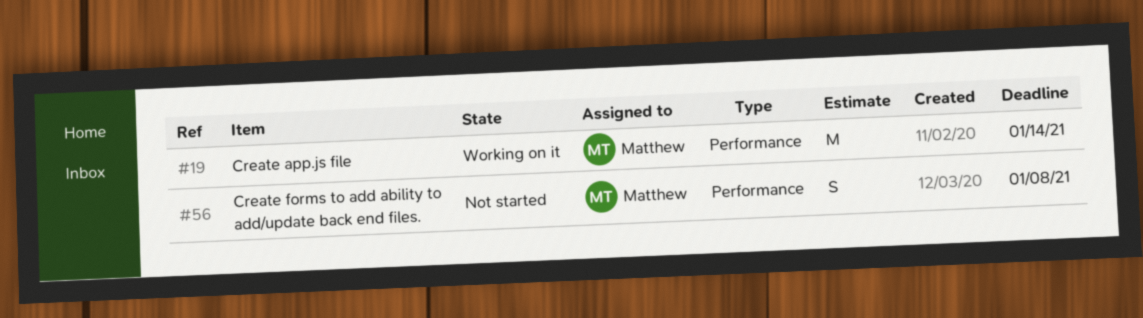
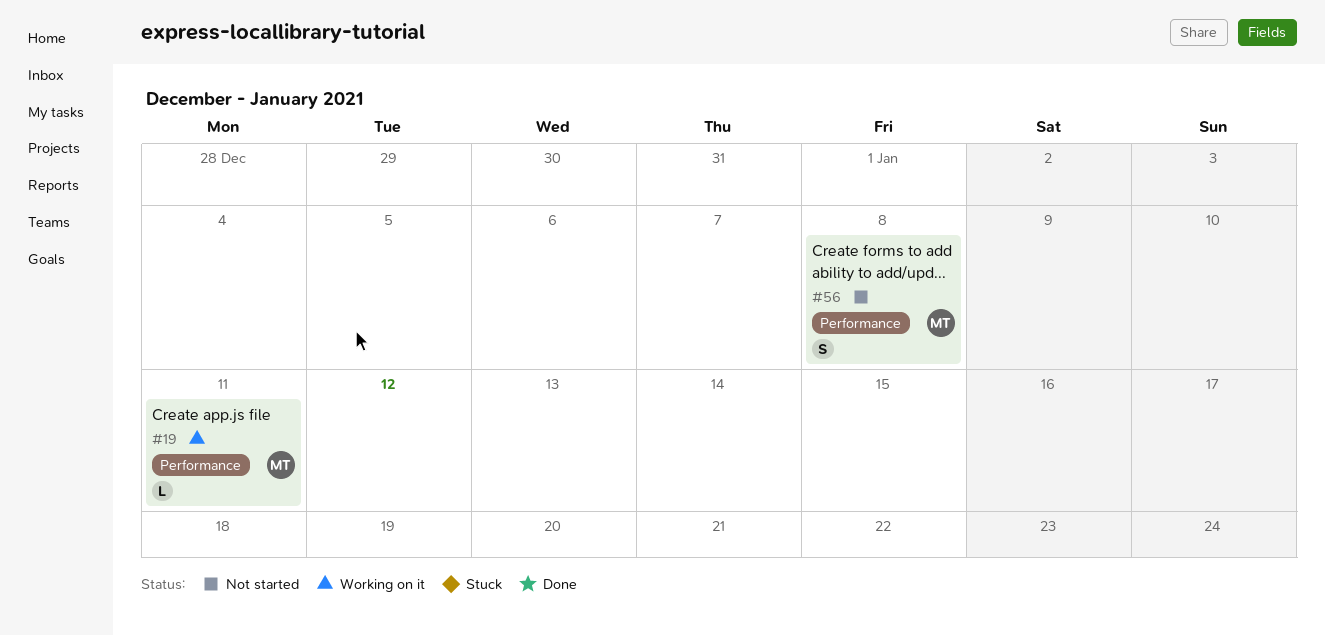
#19, estimate: M -> L
#19, due: Jan 14 -> Jan 11

